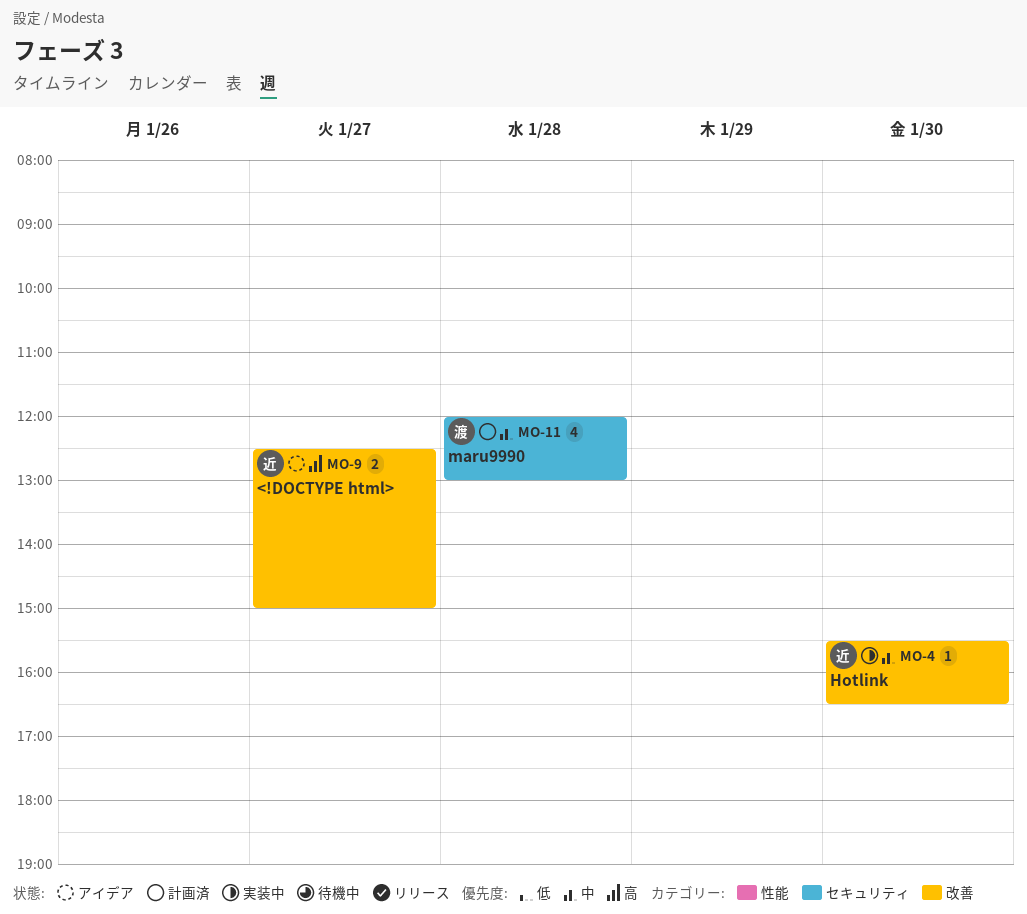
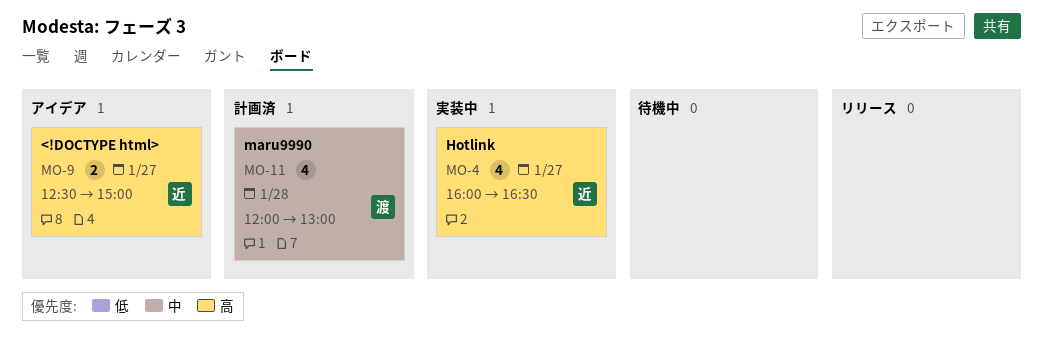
MO-4, priority: 中 -> 高
MO-4, estimate: 1 -> 4
MO-4, day: Jan 30 -> Jan 27
MO-4, begins: 15:30 -> 16:00

